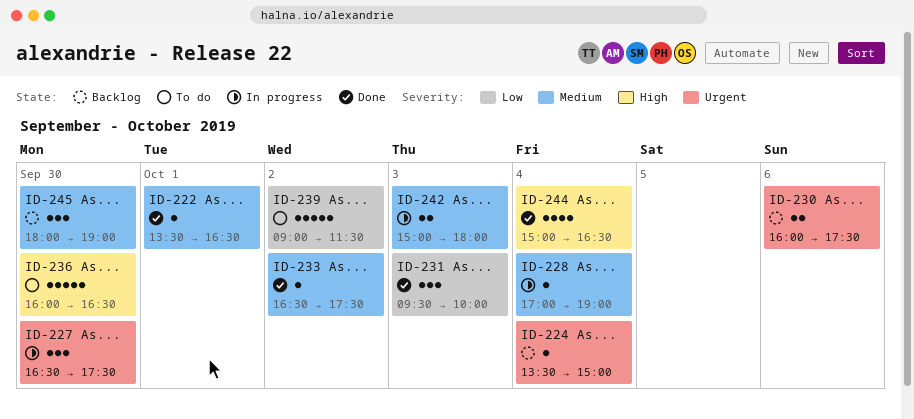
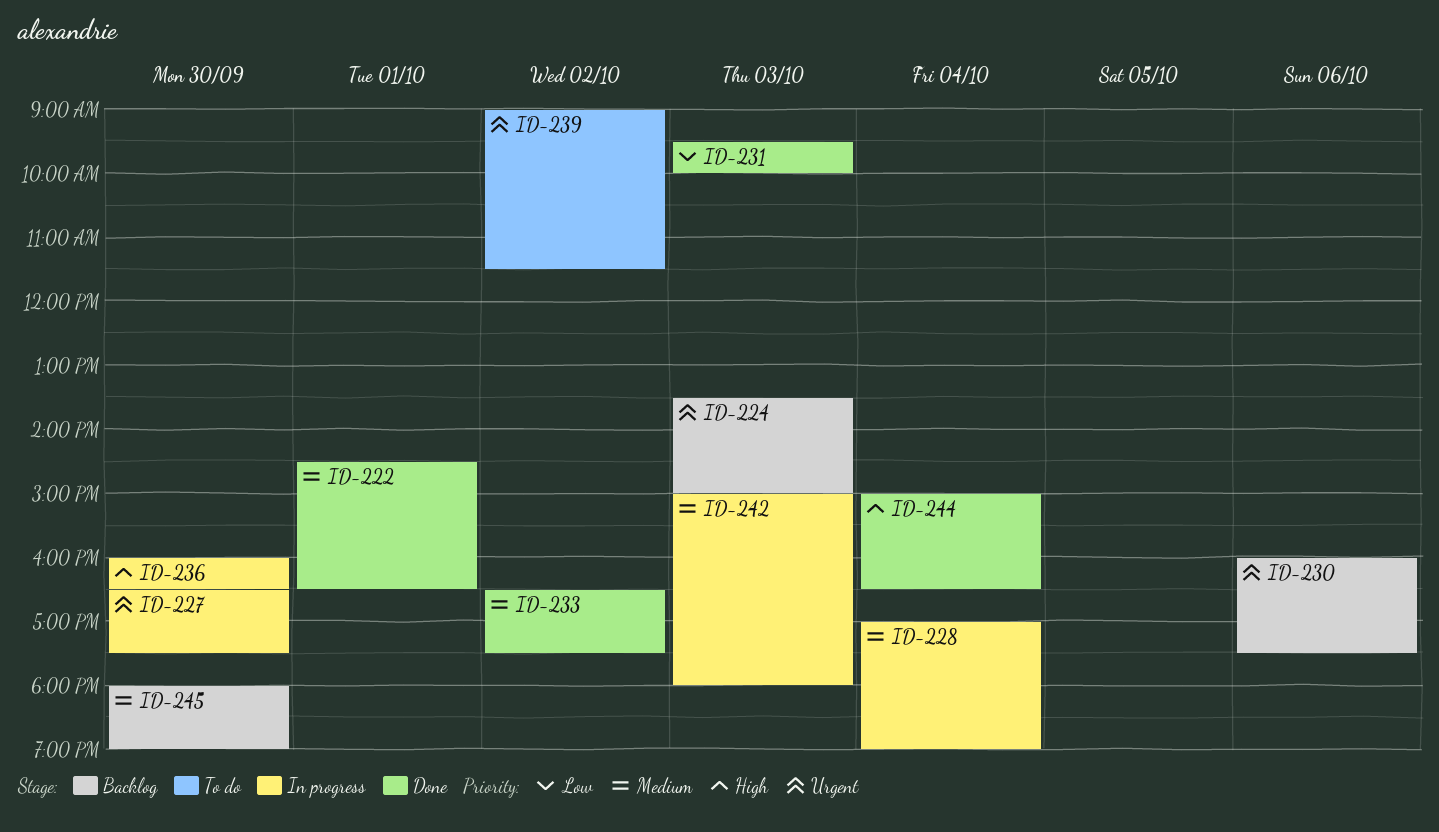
ID-222, begins: 13:30 -> 14:30
ID-224, day: Oct 4 -> Oct 3
ID-236, status: To do -> In progress
ID-239, priority: Low -> Urgent

